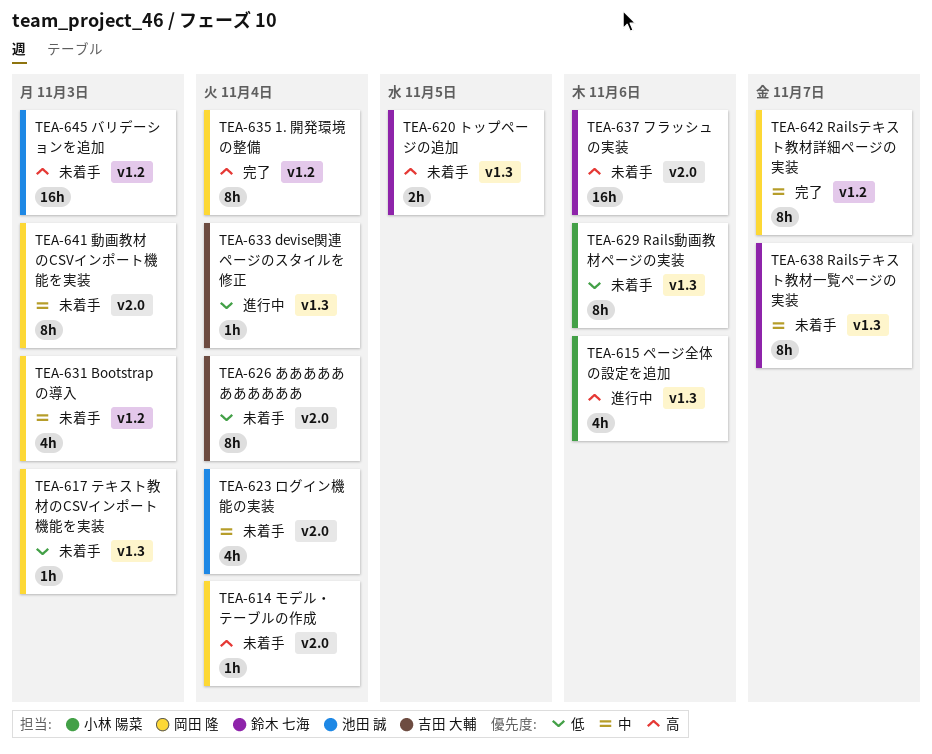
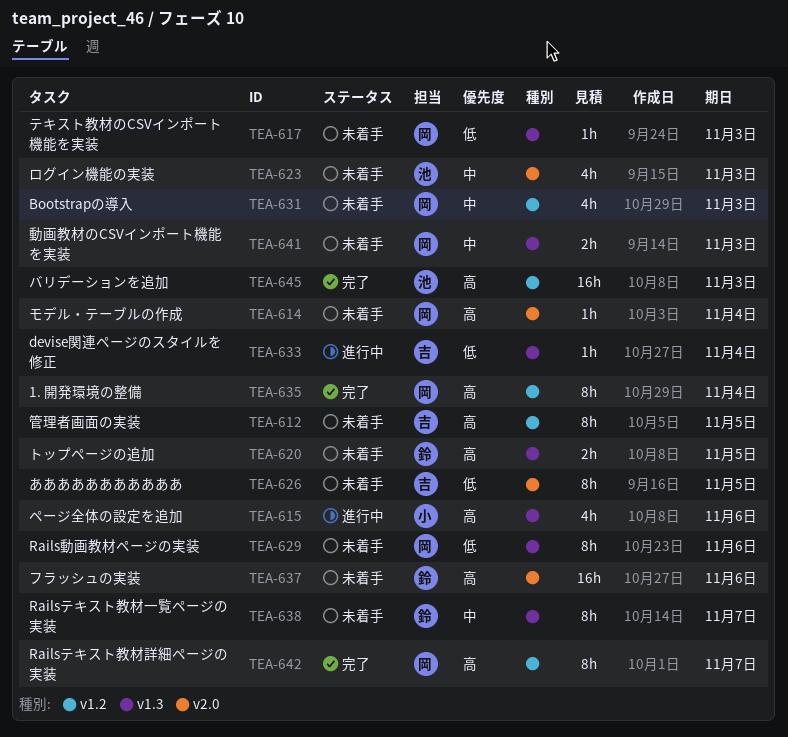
TEA-612: none -> present
TEA-623, due: Nov 4 -> Nov 3
TEA-626, due: Nov 4 -> Nov 5
TEA-629, owner: 小林 陽菜 -> 岡田 隆
TEA-641, label: v2.0 -> v1.3
TEA-641, estimate: 8h -> 2h
TEA-642, priority: 中 -> 高
TEA-645, status: 未着手 -> 完了

